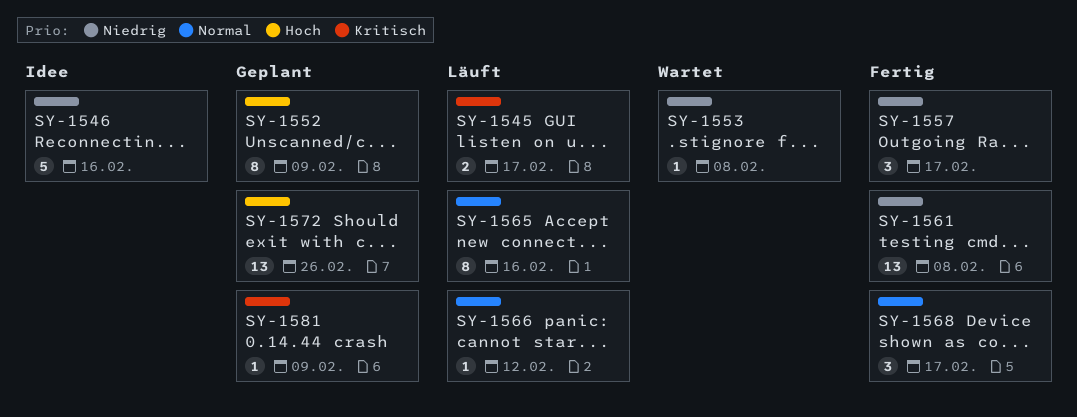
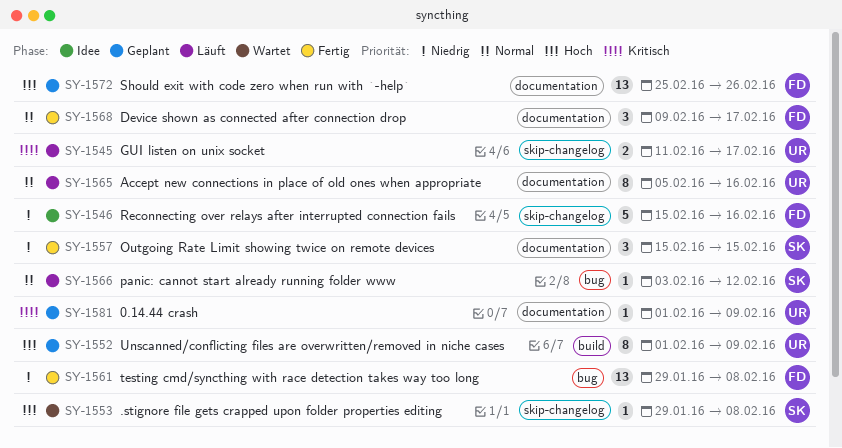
SY-1553, priority: Niedrig -> Hoch
SY-1557, due: Feb 17 -> Feb 15

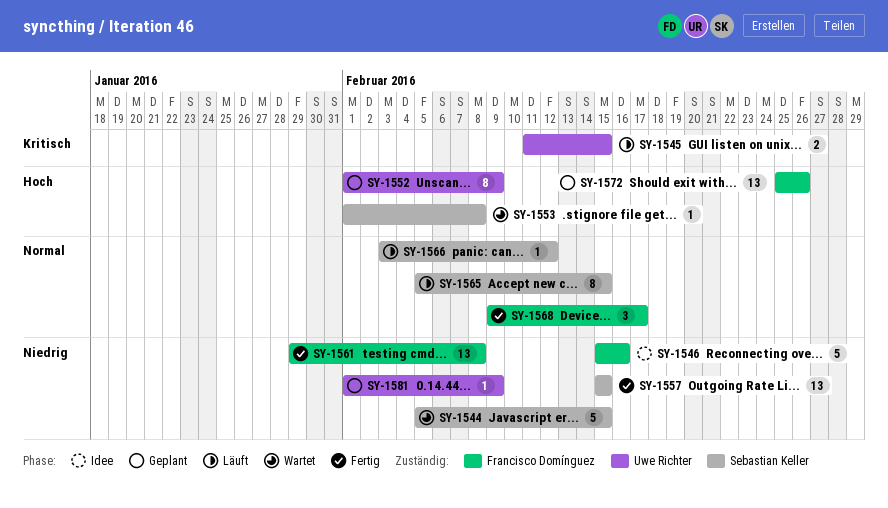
SY-1544: none -> present
SY-1545, due: Feb 17 -> Feb 15
SY-1553, start: Jan 29 -> Feb 1
SY-1557, estimate: 3 -> 13
SY-1565, owner: Uwe Richter -> Sebastian Keller
SY-1565, due: Feb 16 -> Feb 15
SY-1581, priority: Kritisch -> Niedrig

